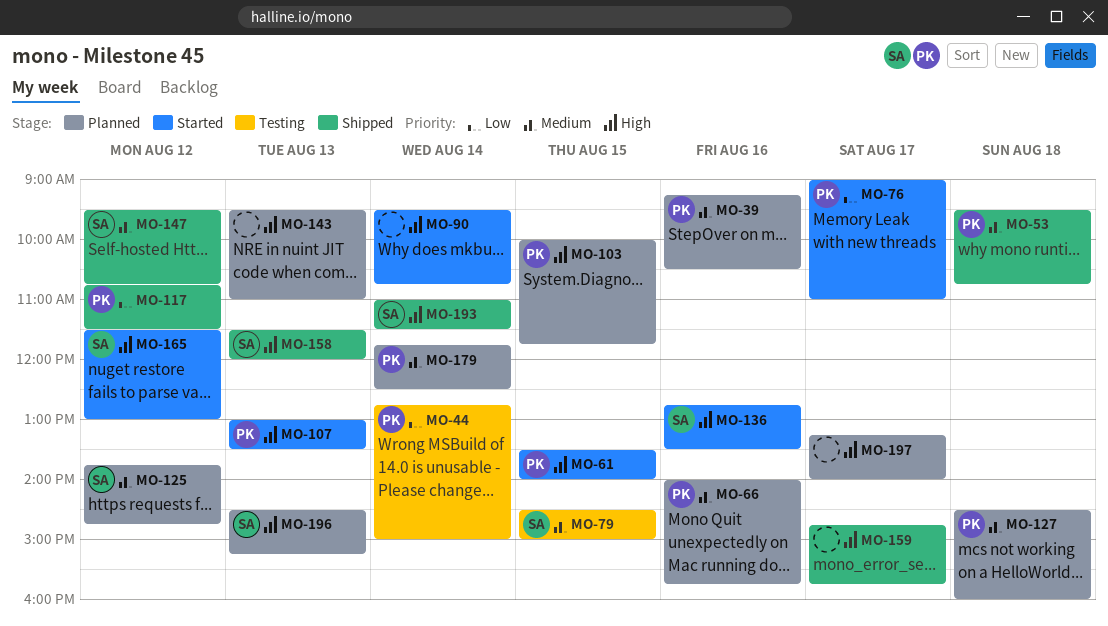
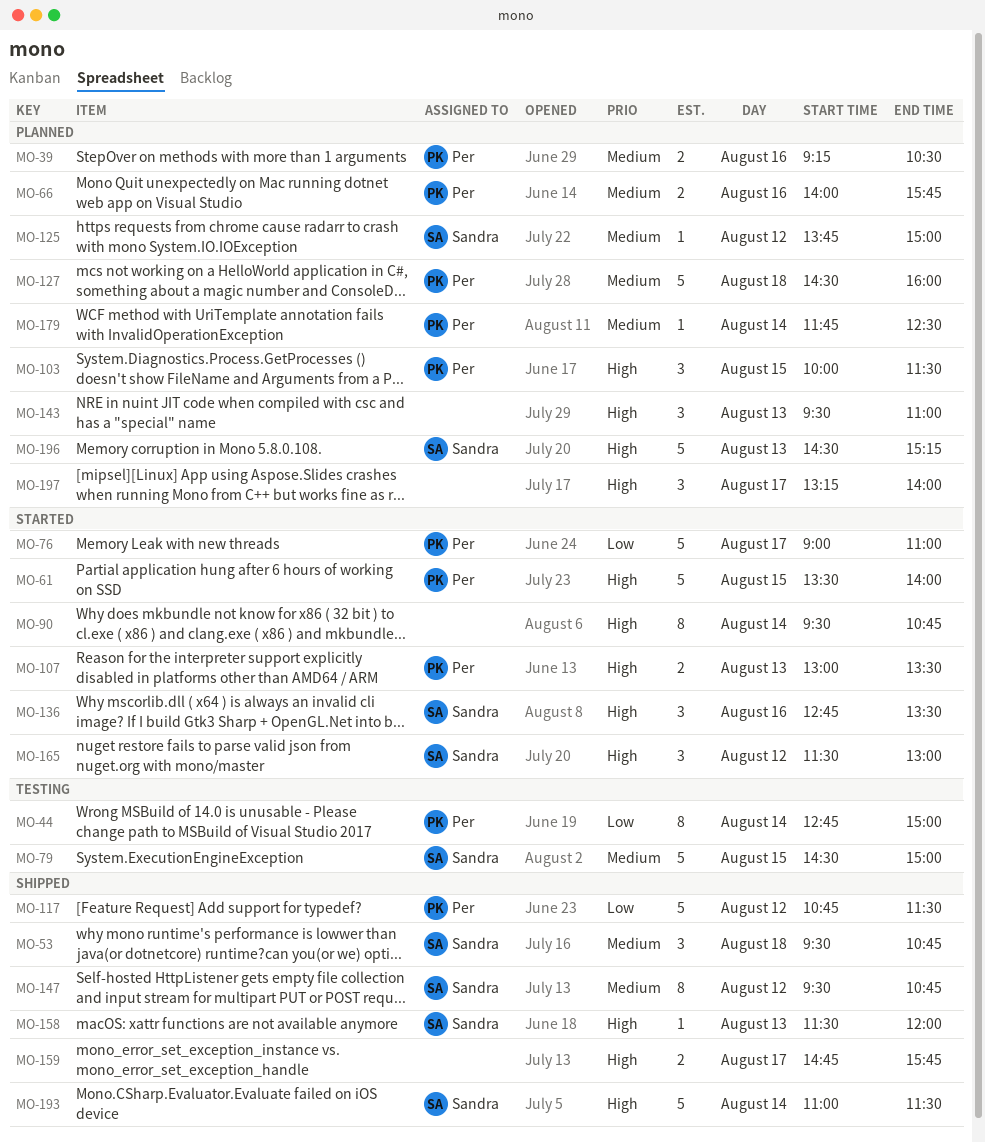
MO-53, owner: Per -> Sandra
MO-103, ends: 11:45 -> 11:30
MO-125, ends: 14:45 -> 15:00

